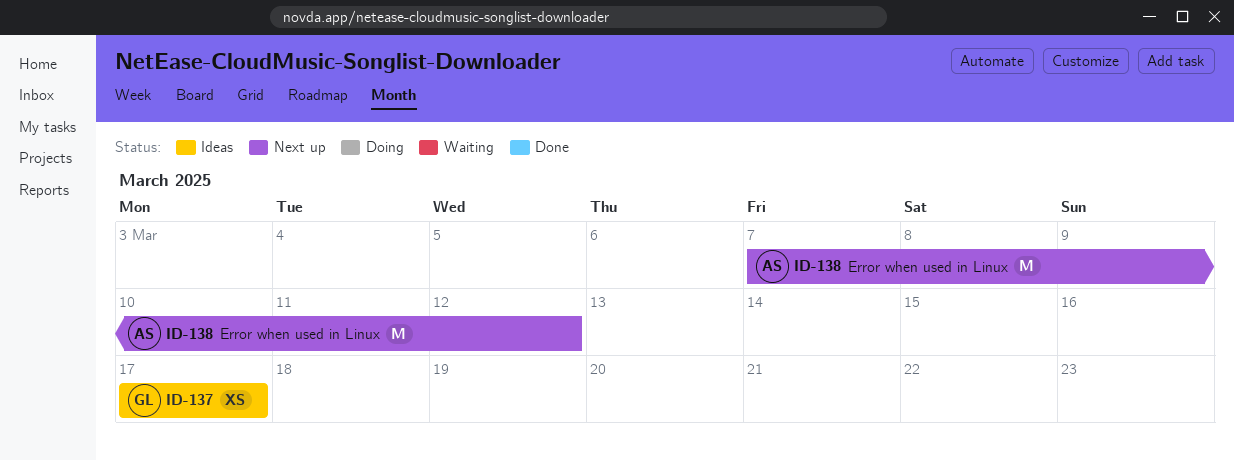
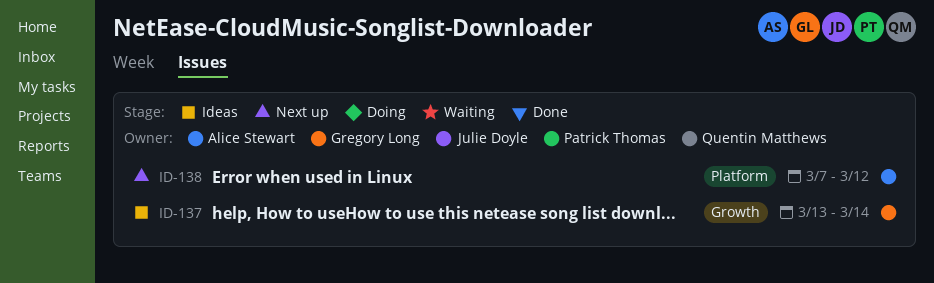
ID-137, start: Mar 17 -> Mar 13
ID-137, due: Mar 17 -> Mar 14

